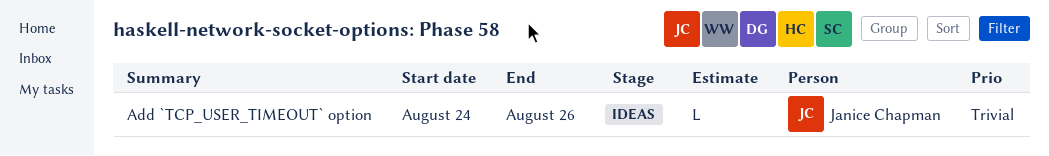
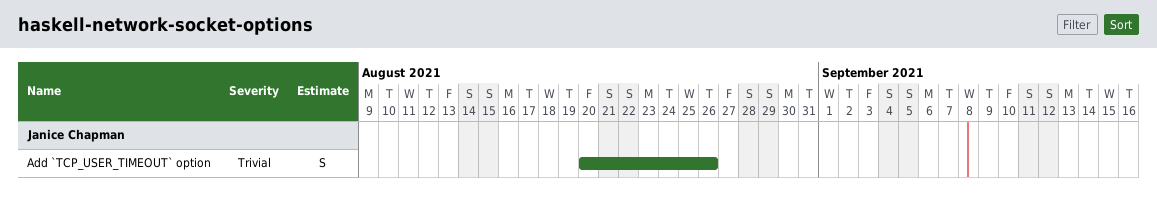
Add `TCP_USER_TIMEOUT` option, estimate: L -> S
Add `TCP_USER_TIMEOUT` option, start: Aug 24 -> Aug 20

